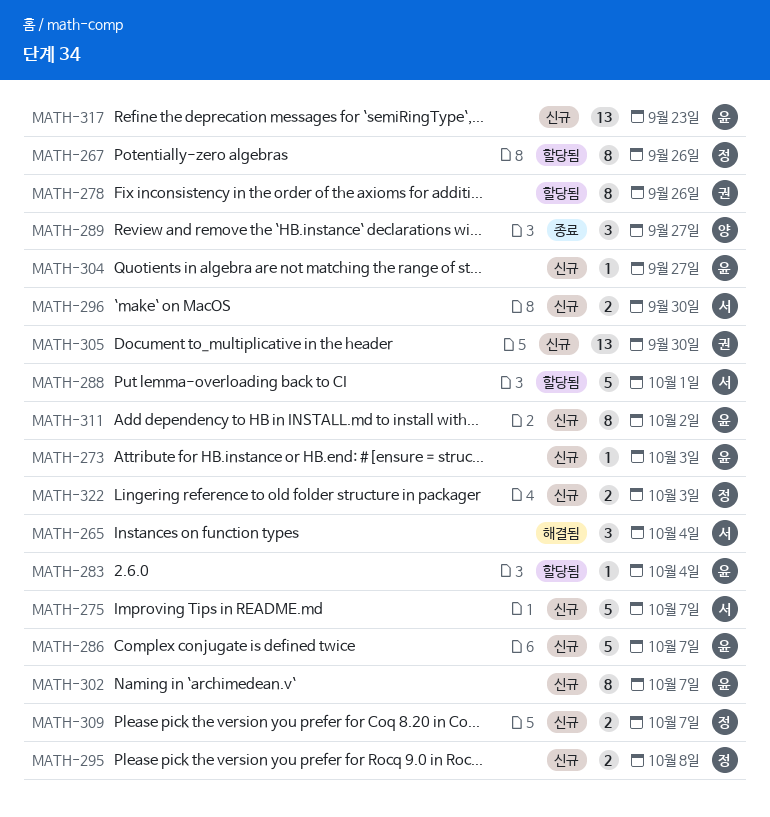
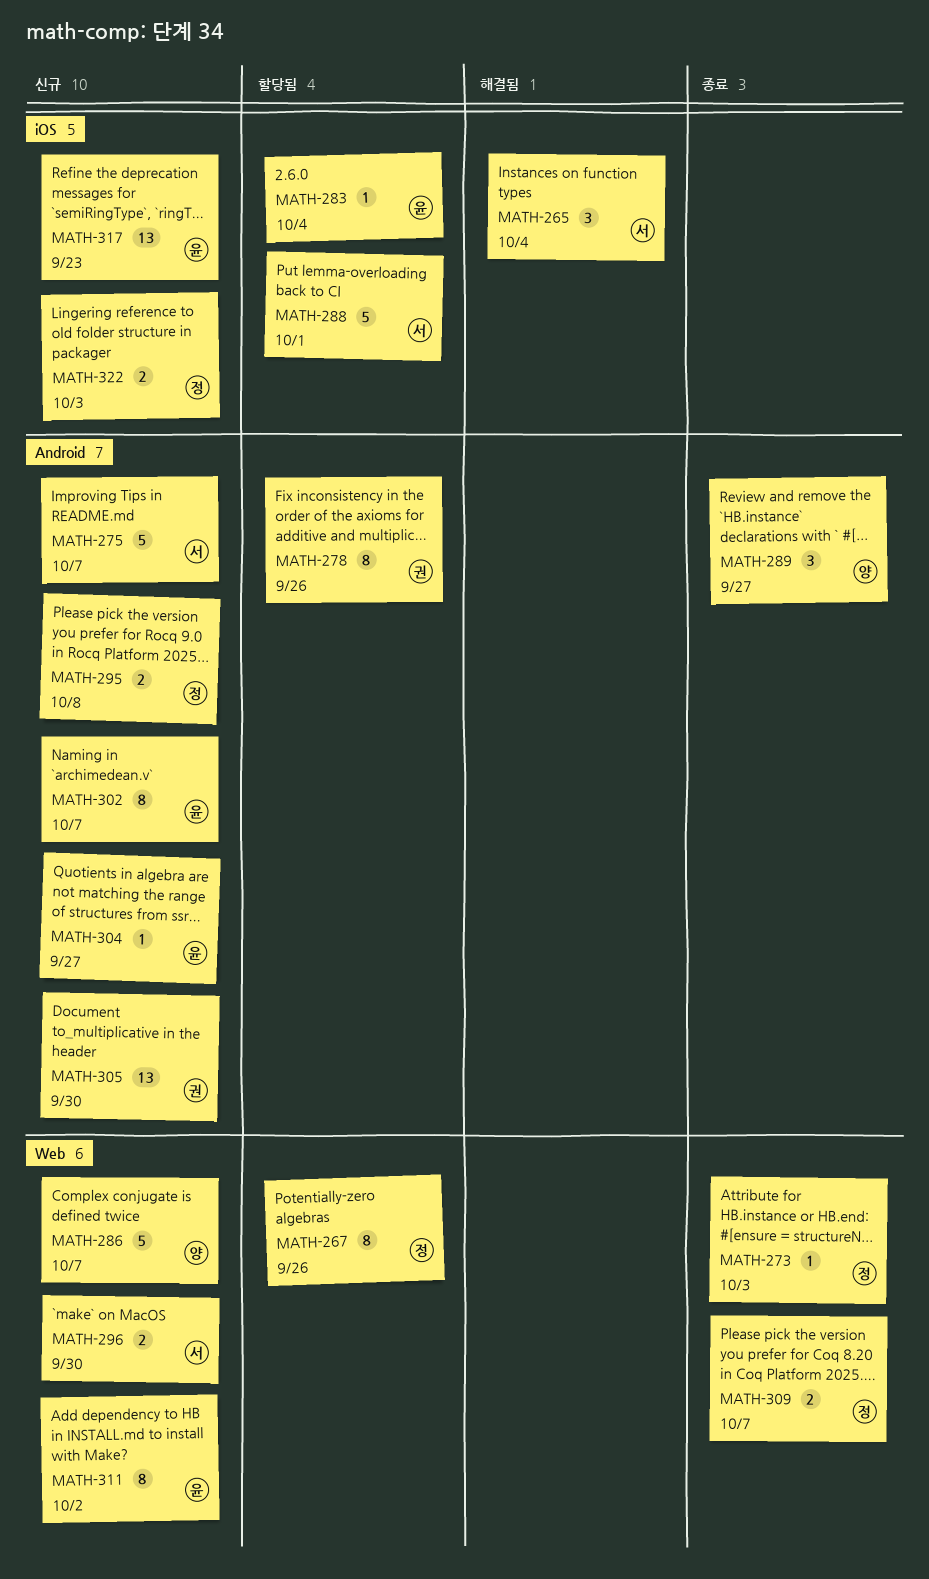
MATH-273, status: 신규 -> 종료
MATH-273, owner: 윤 -> 정
MATH-286, owner: 윤 -> 양
MATH-309, status: 신규 -> 종료

